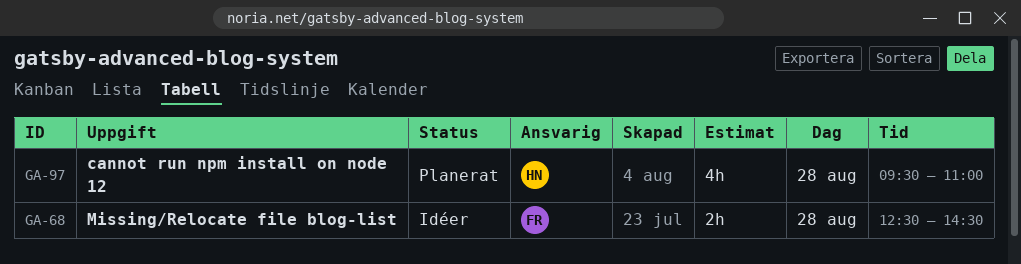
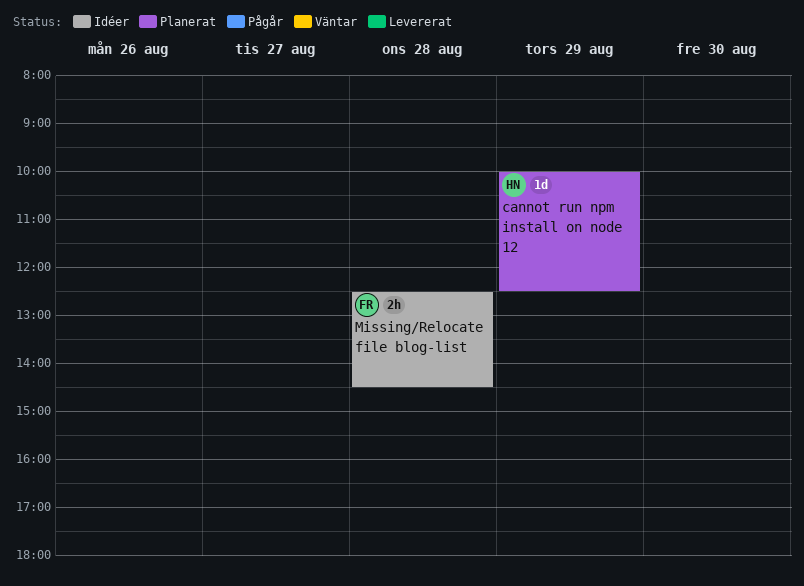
cannot run npm install on node 12, estimate: 4h -> 1d
cannot run npm install on node 12, day: Aug 28 -> Aug 29
cannot run npm install on node 12, begins: 09:30 -> 10:00
cannot run npm install on node 12, ends: 11:00 -> 12:30

